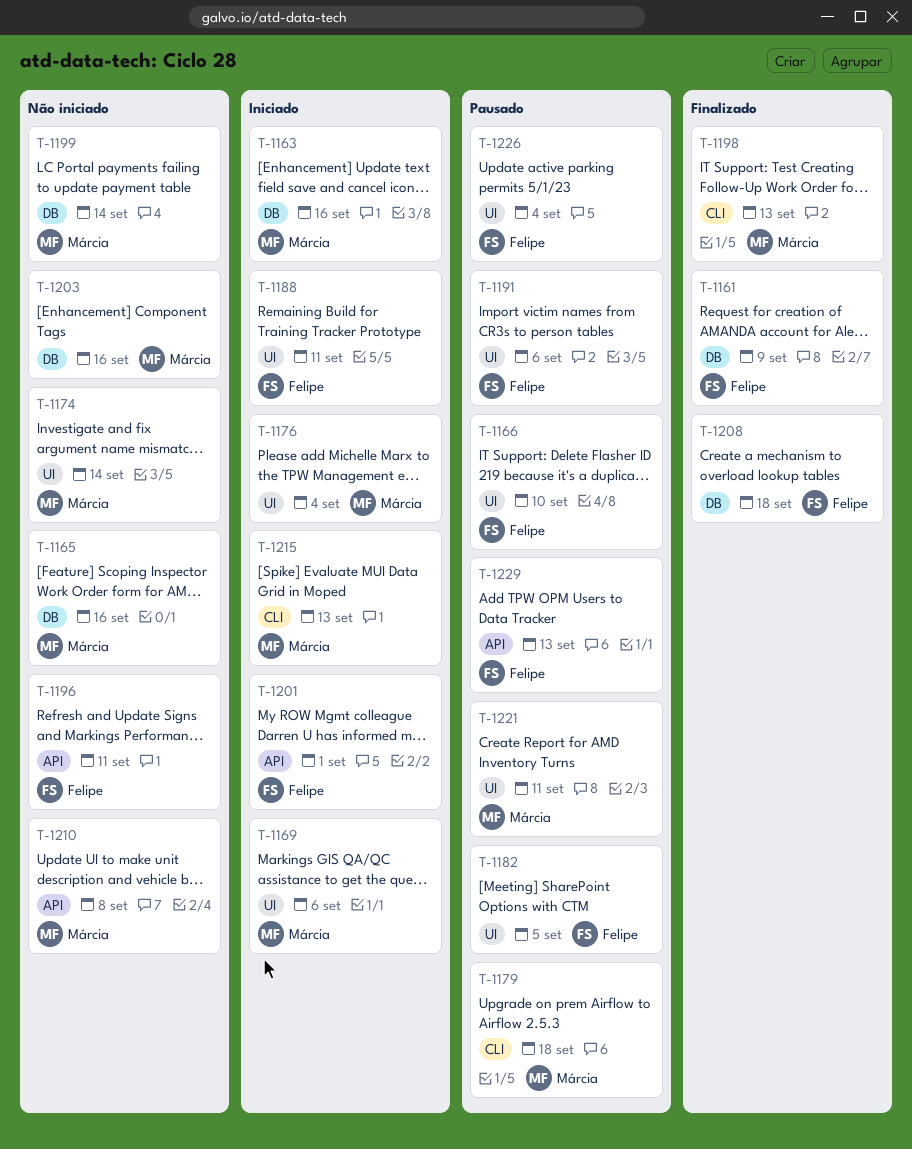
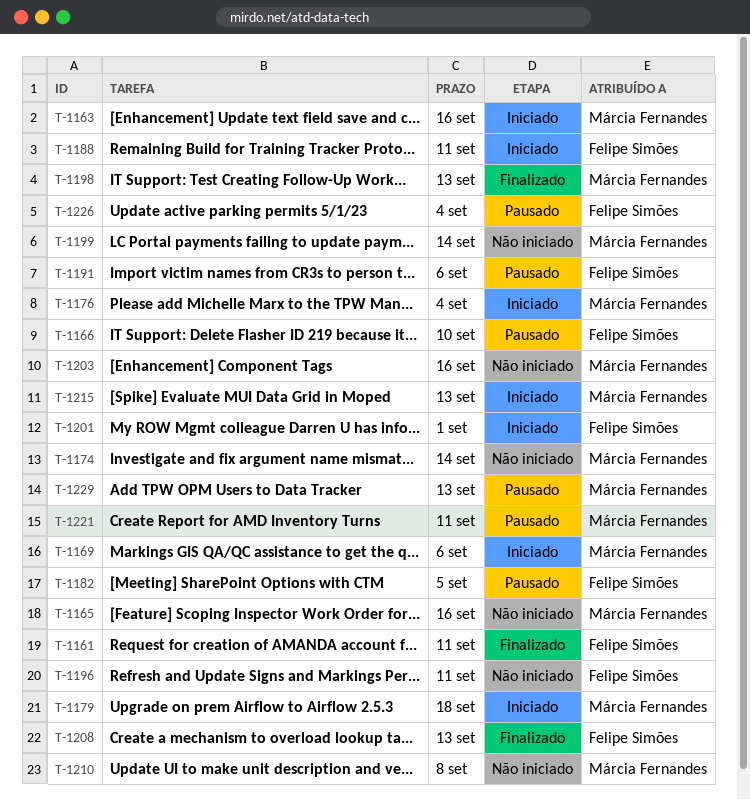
T-1161, due: Sep 9 -> Sep 11
T-1179, status: Pausado -> Iniciado
T-1208, due: Sep 18 -> Sep 13
T-1229, owner: Felipe Simões -> Márcia Fernandes

